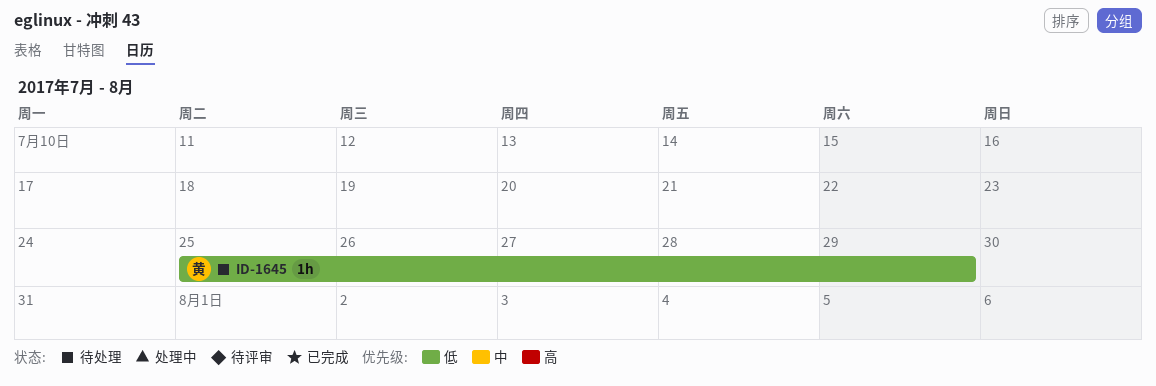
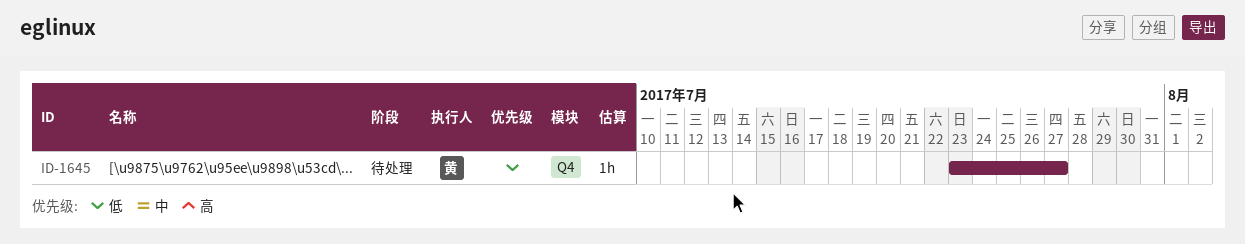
ID-1645, start: Jul 25 -> Jul 23
ID-1645, due: Jul 29 -> Jul 27

